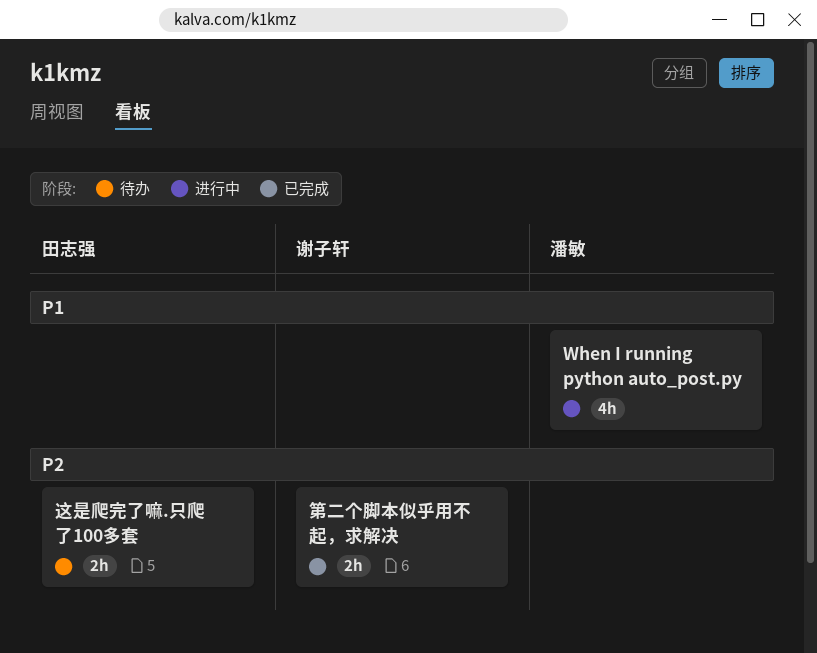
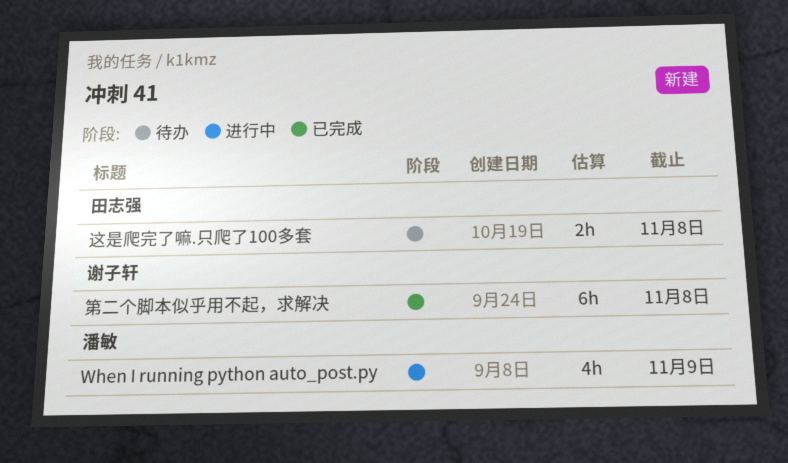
第二个脚本似乎用不起，求解决, estimate: 2h -> 6h

